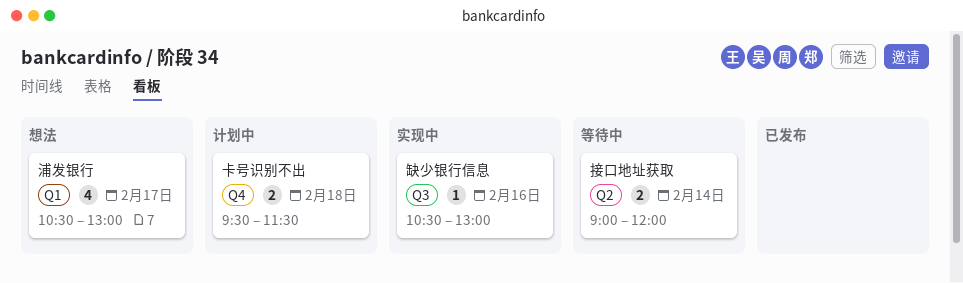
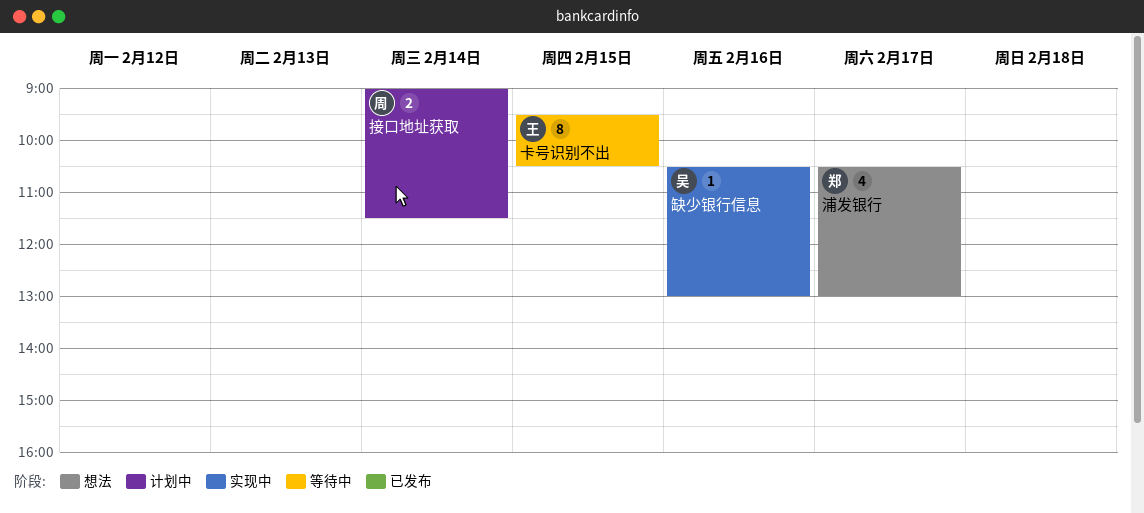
卡号识别不出, status: 计划中 -> 等待中
卡号识别不出, estimate: 2 -> 8
卡号识别不出, day: Feb 18 -> Feb 15
卡号识别不出, ends: 11:30 -> 10:30
接口地址获取, status: 等待中 -> 计划中
接口地址获取, ends: 12:00 -> 11:30

